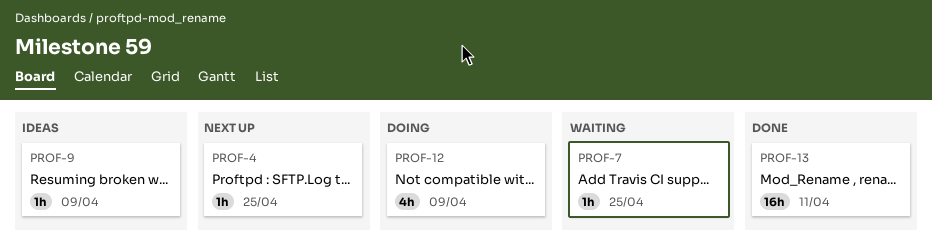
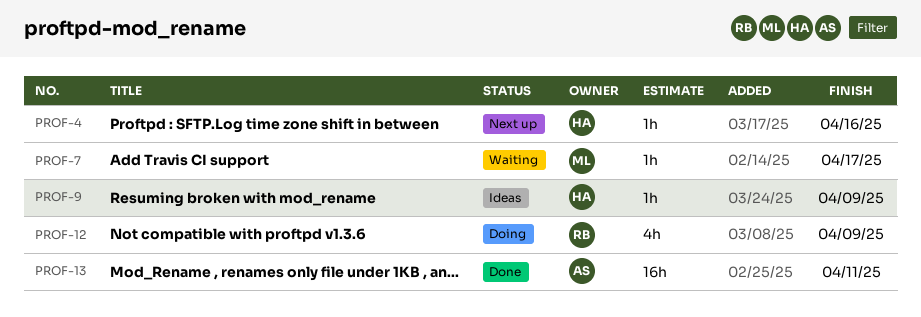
PROF-4, due: Apr 25 -> Apr 16
PROF-7, due: Apr 25 -> Apr 17

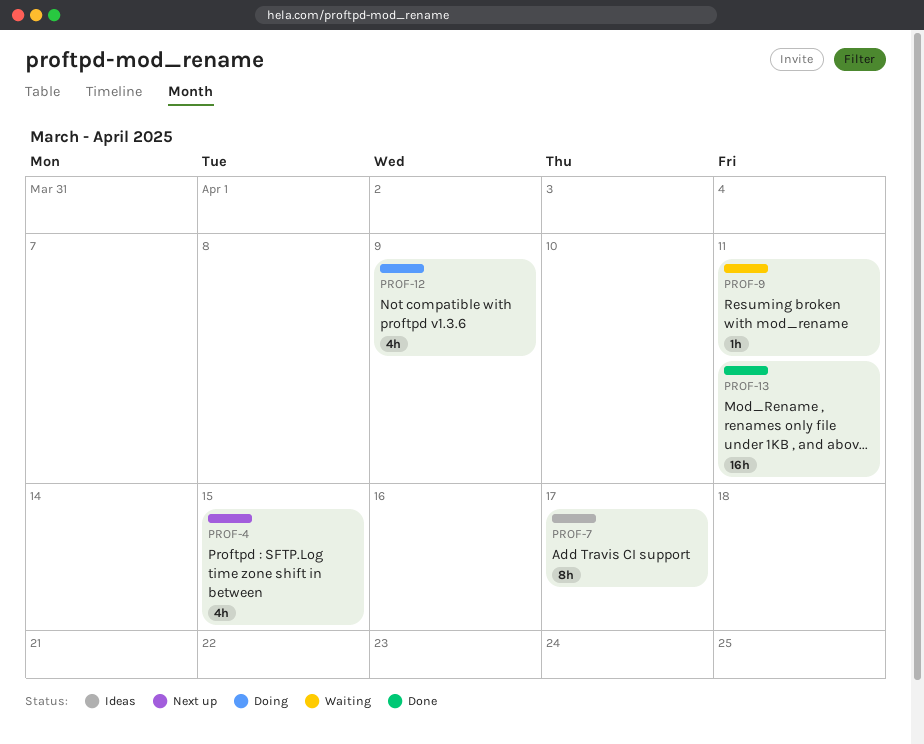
PROF-4, estimate: 1h -> 4h
PROF-4, due: Apr 16 -> Apr 15
PROF-7, status: Waiting -> Ideas
PROF-7, estimate: 1h -> 8h
PROF-9, status: Ideas -> Waiting
PROF-9, due: Apr 9 -> Apr 11

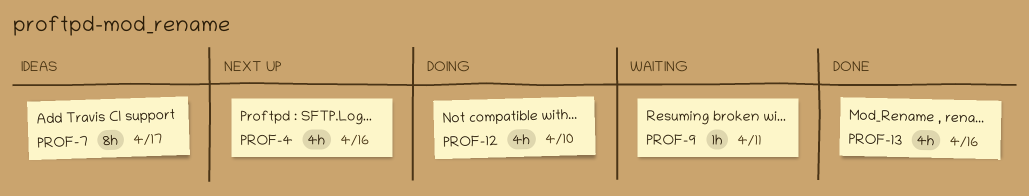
PROF-4, due: Apr 15 -> Apr 16
PROF-12, due: Apr 9 -> Apr 10
PROF-13, estimate: 16h -> 4h
PROF-13, due: Apr 11 -> Apr 16

